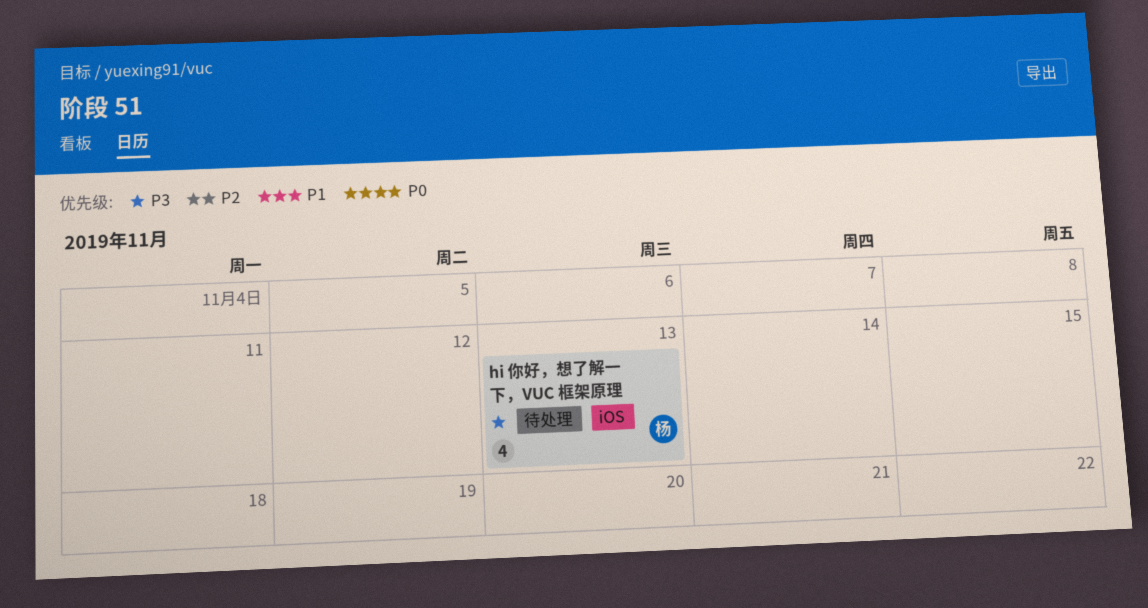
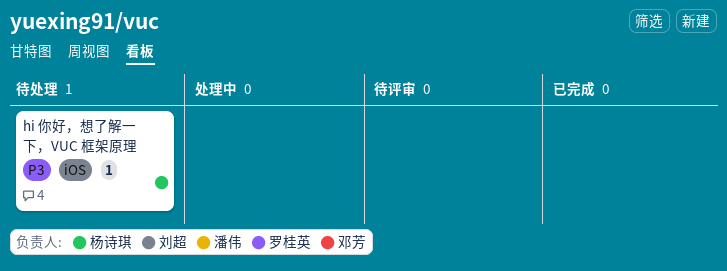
hi 你好，想了解一下，VUC 框架原理, estimate: 4 -> 1

